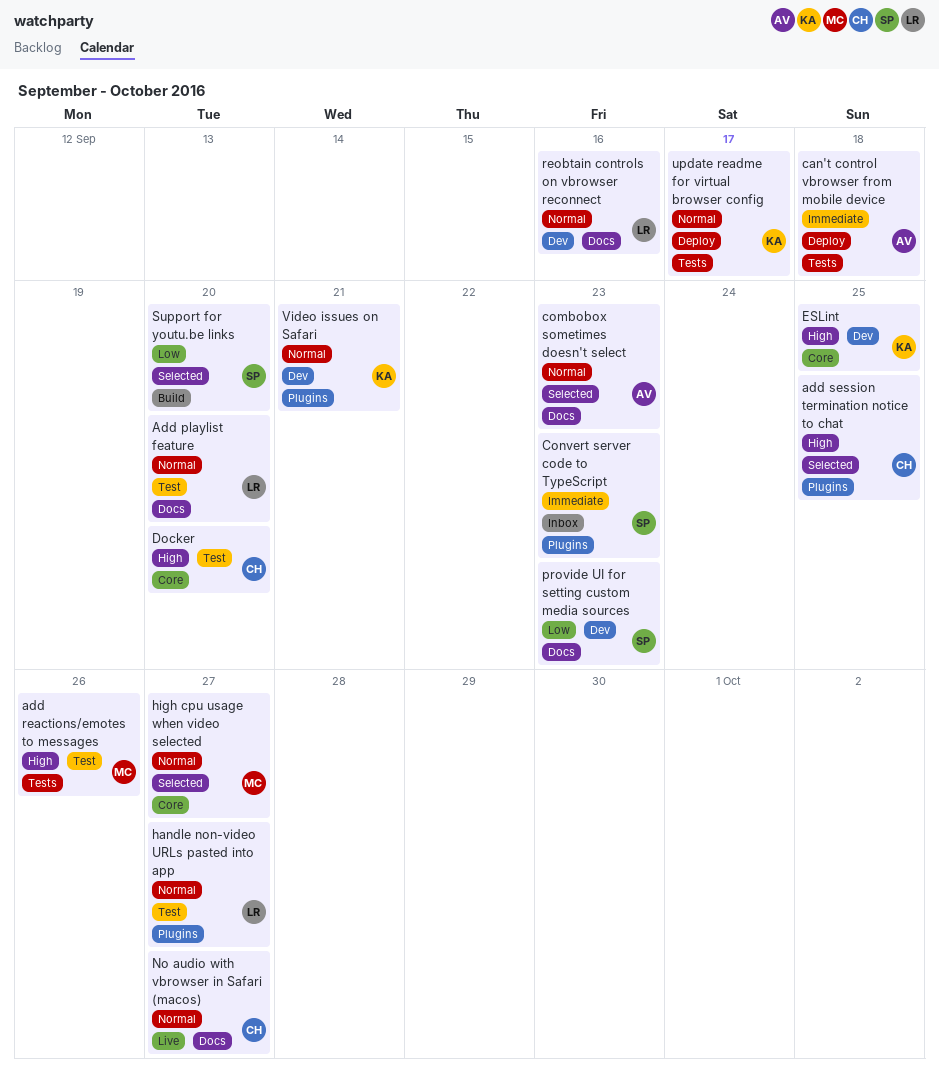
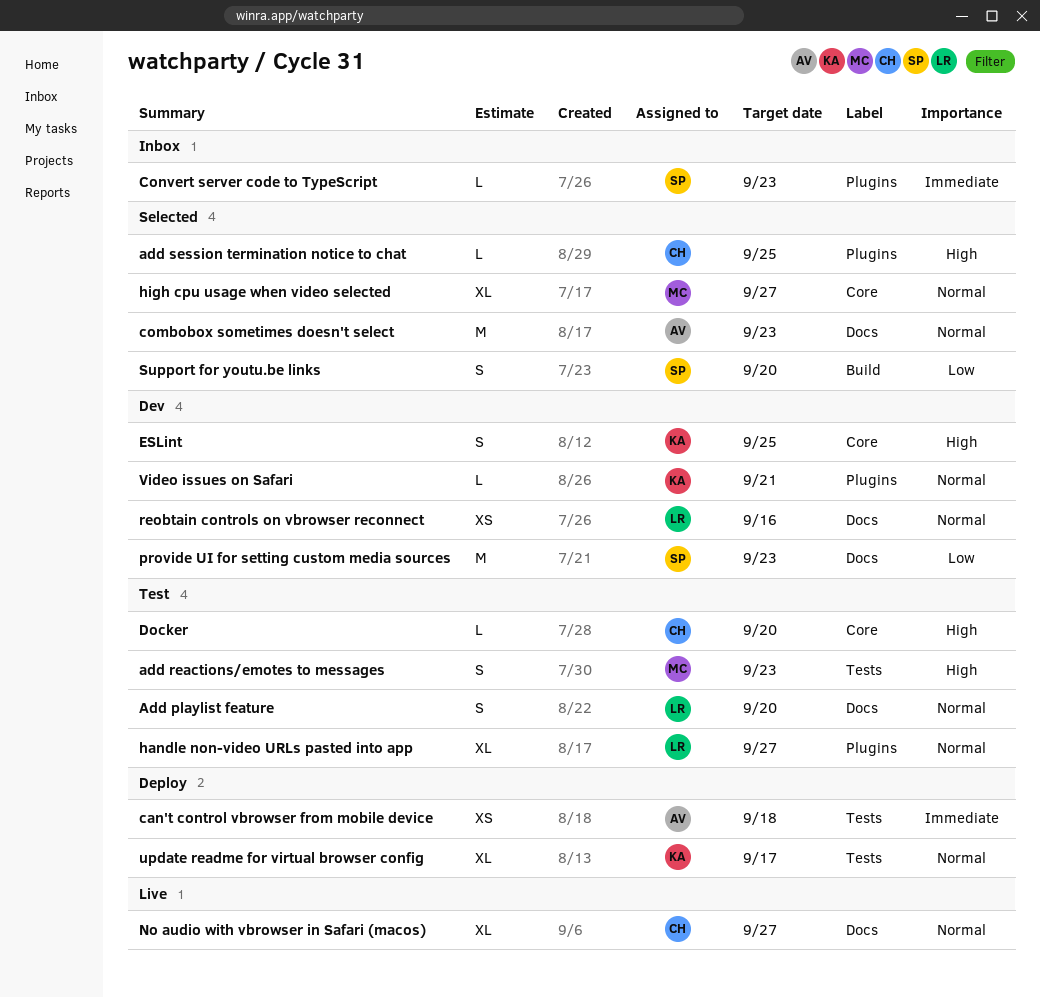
add reactions/emotes to messages, due: Sep 26 -> Sep 23

